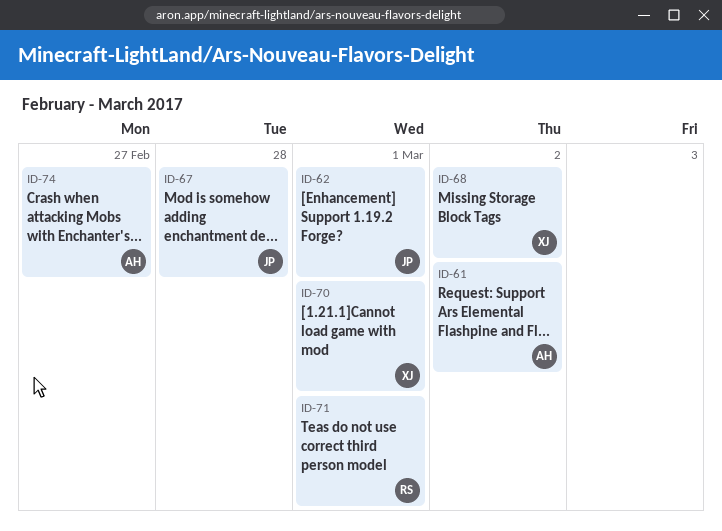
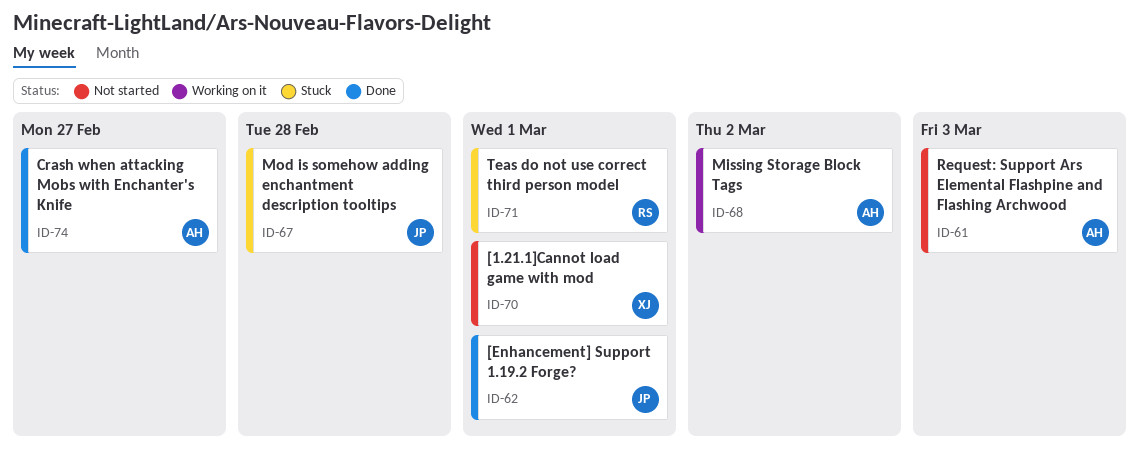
ID-61, due: Mar 2 -> Mar 3
ID-68, owner: XJ -> AH

